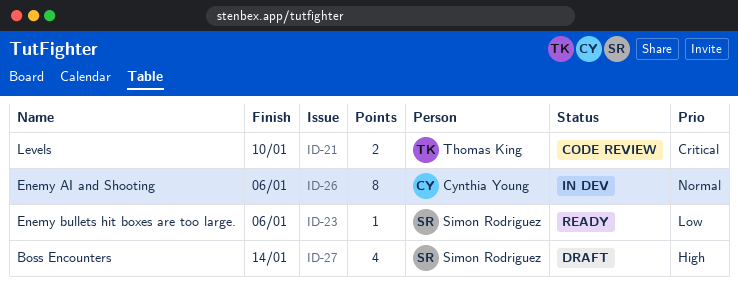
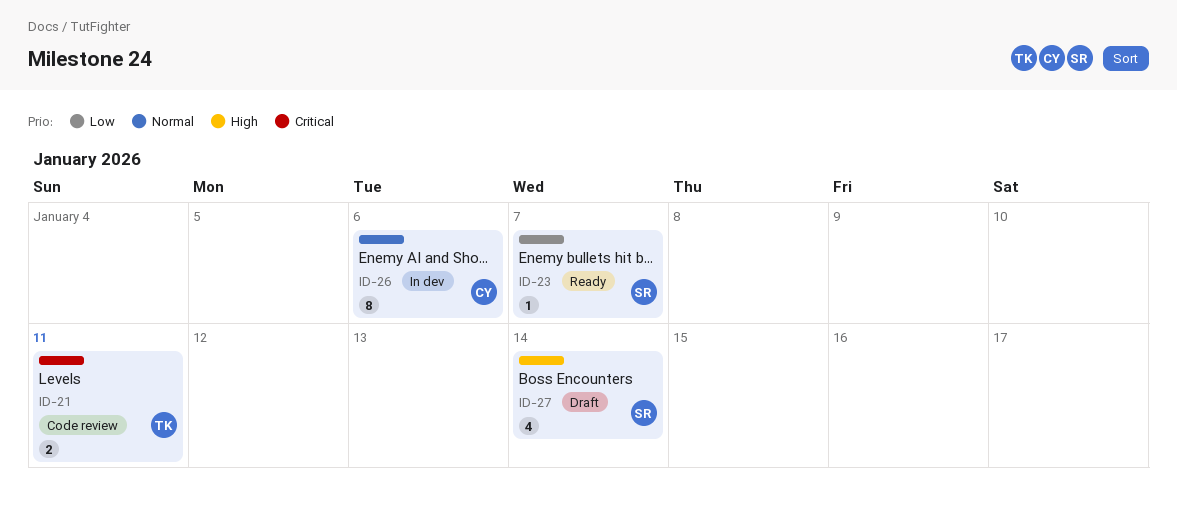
ID-21, due: Jan 10 -> Jan 11
ID-23, due: Jan 6 -> Jan 7

